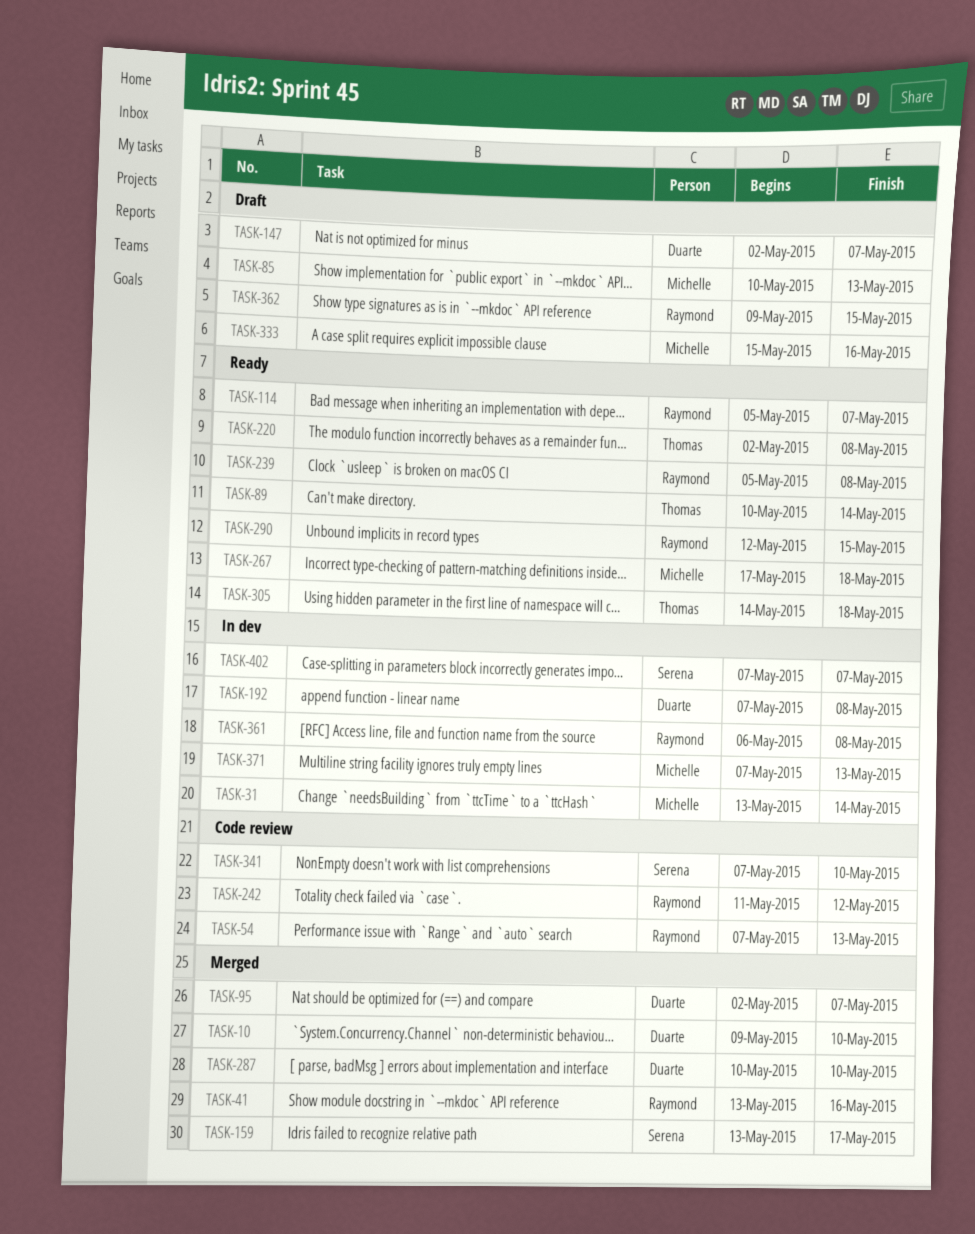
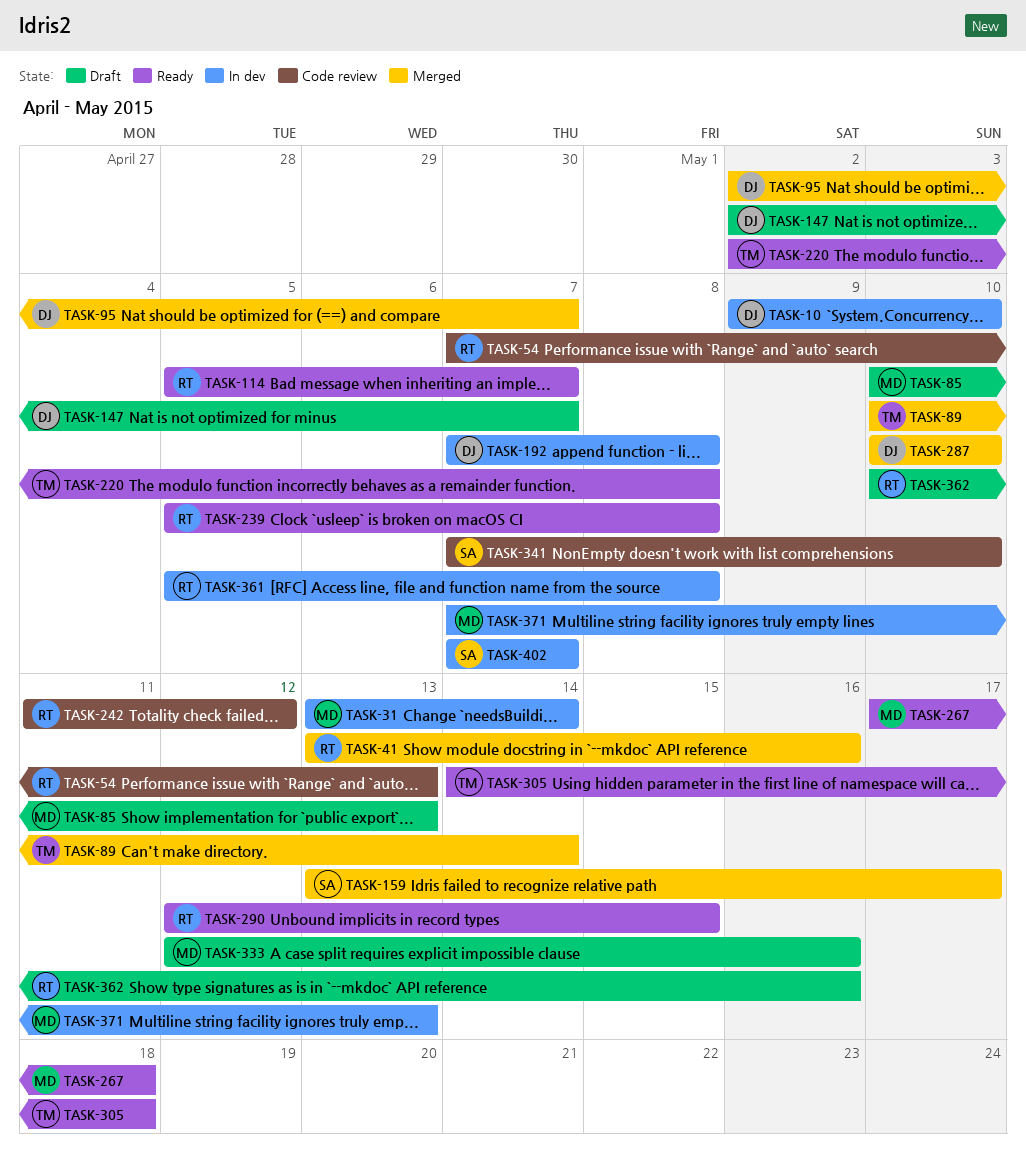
TASK-10, status: Merged -> In dev
TASK-89, status: Ready -> Merged
TASK-333, start: May 15 -> May 12
TASK-361, start: May 6 -> May 5
TASK-362, start: May 9 -> May 10
TASK-362, due: May 15 -> May 16

